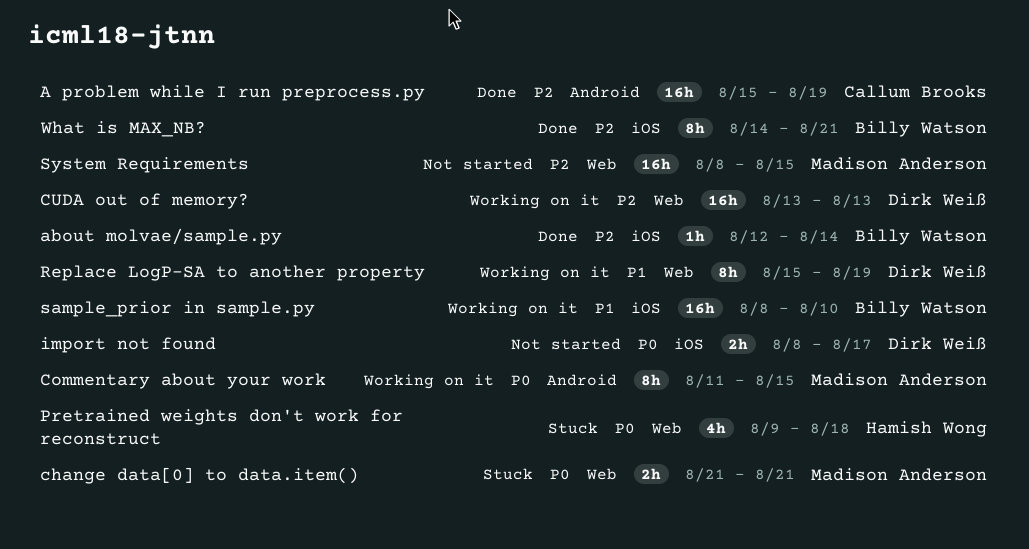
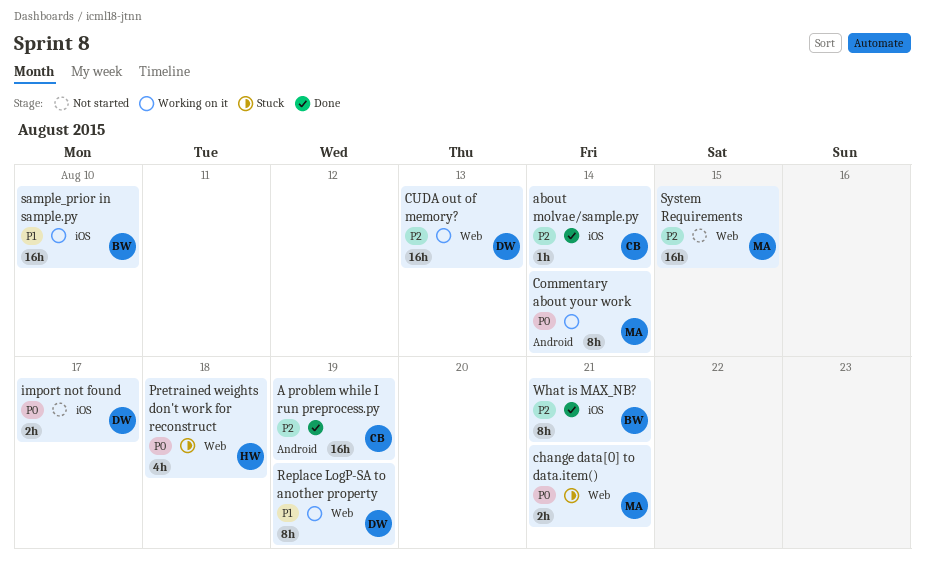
about molvae/sample.py, owner: Billy Watson -> Callum Brooks
Commentary about your work, due: Aug 15 -> Aug 14

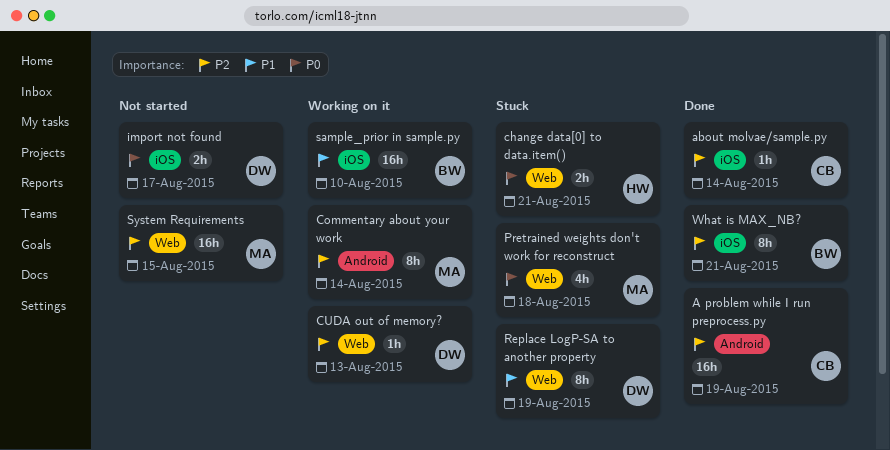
change data[0] to data.item(), owner: MA -> HW
Commentary about your work, priority: P0 -> P2
CUDA out of memory?, estimate: 16h -> 1h
Pretrained weights don't work for reconstruct, owner: HW -> MA
Replace LogP-SA to another property, status: Working on it -> Stuck

